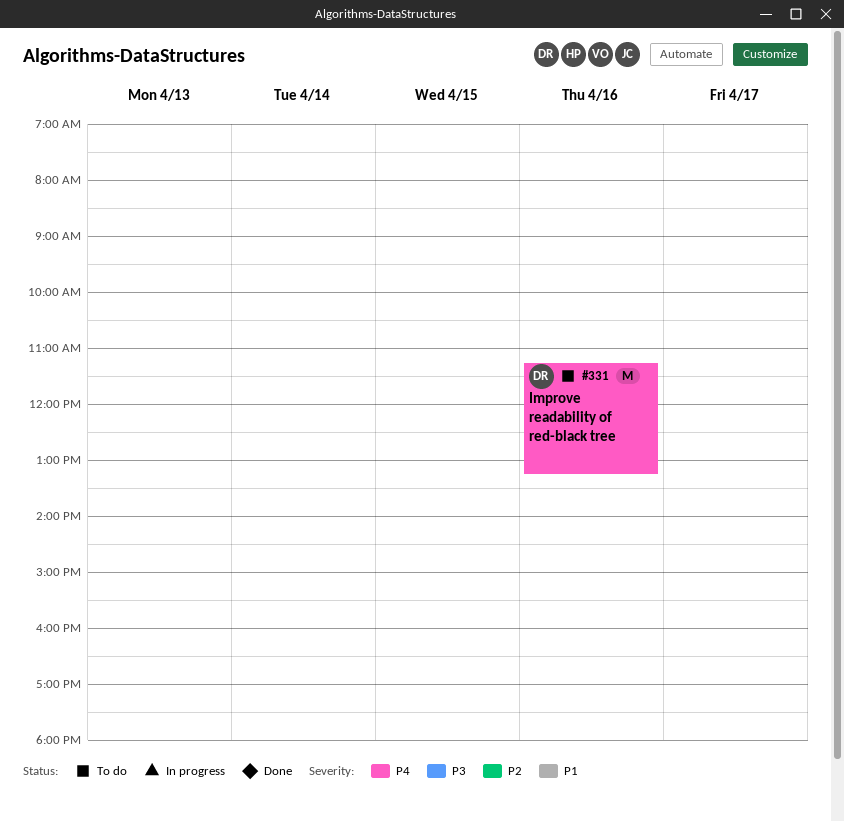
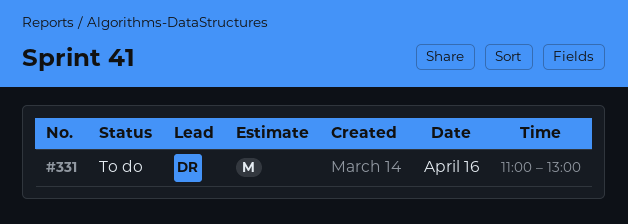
#331, begins: 11:15 -> 11:00
#331, ends: 13:15 -> 13:00

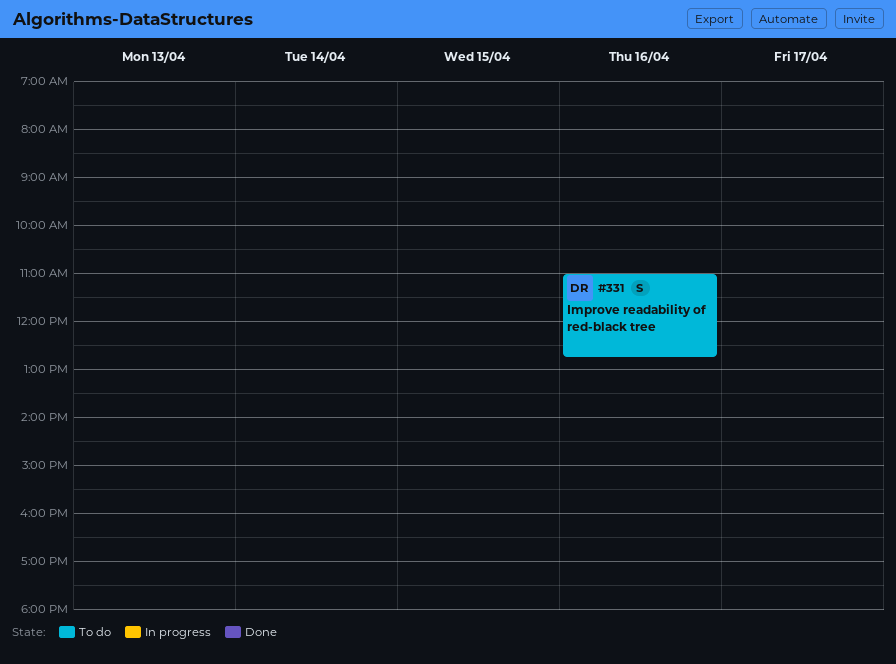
#331, estimate: M -> S
#331, ends: 13:00 -> 12:45

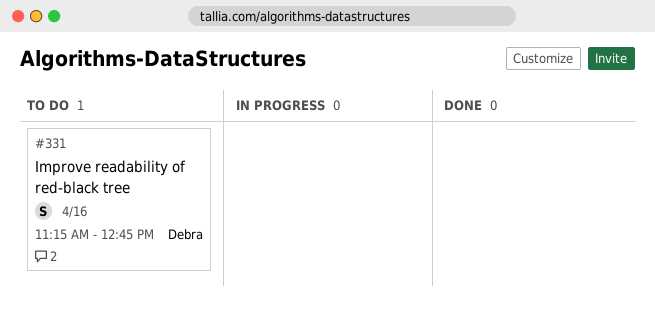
#331, begins: 11:00 -> 11:15

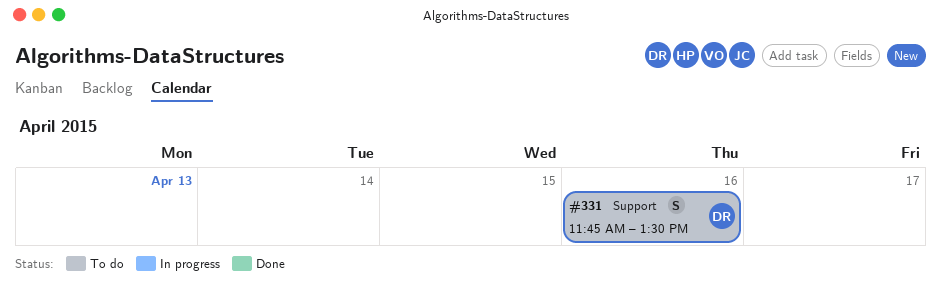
#331, begins: 11:15 -> 11:45
#331, ends: 12:45 -> 13:30

